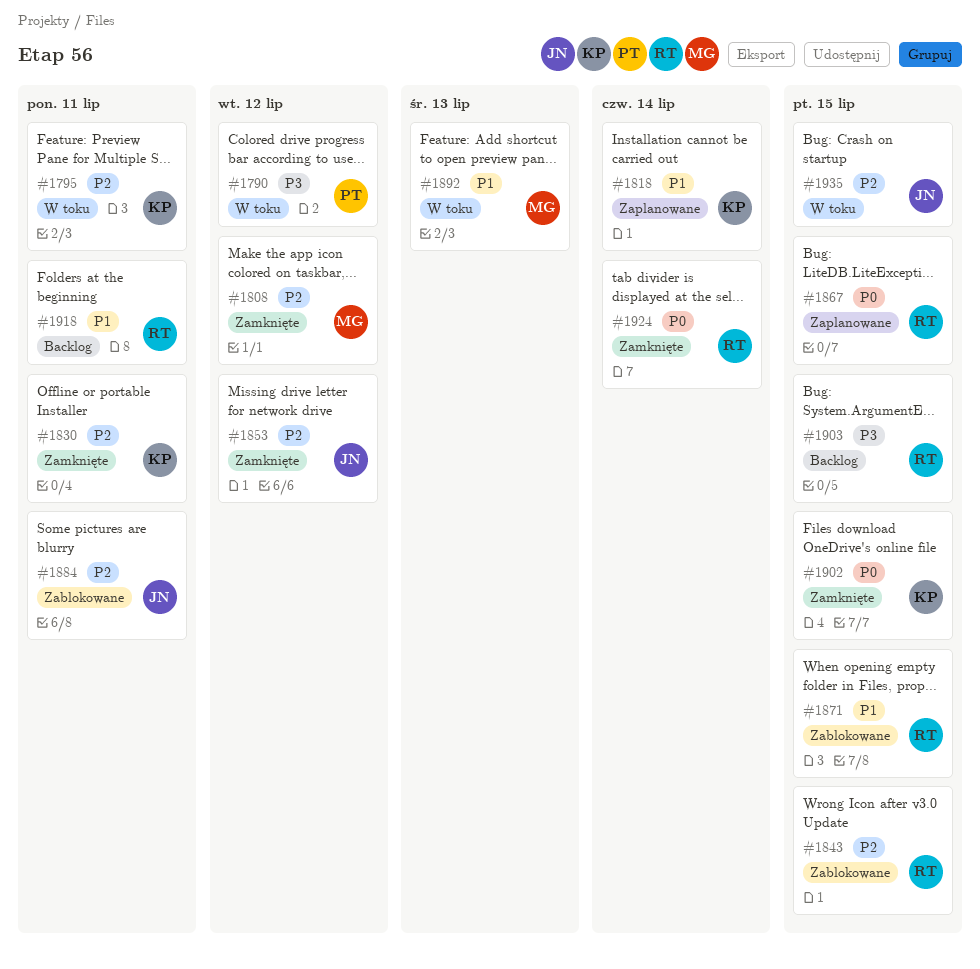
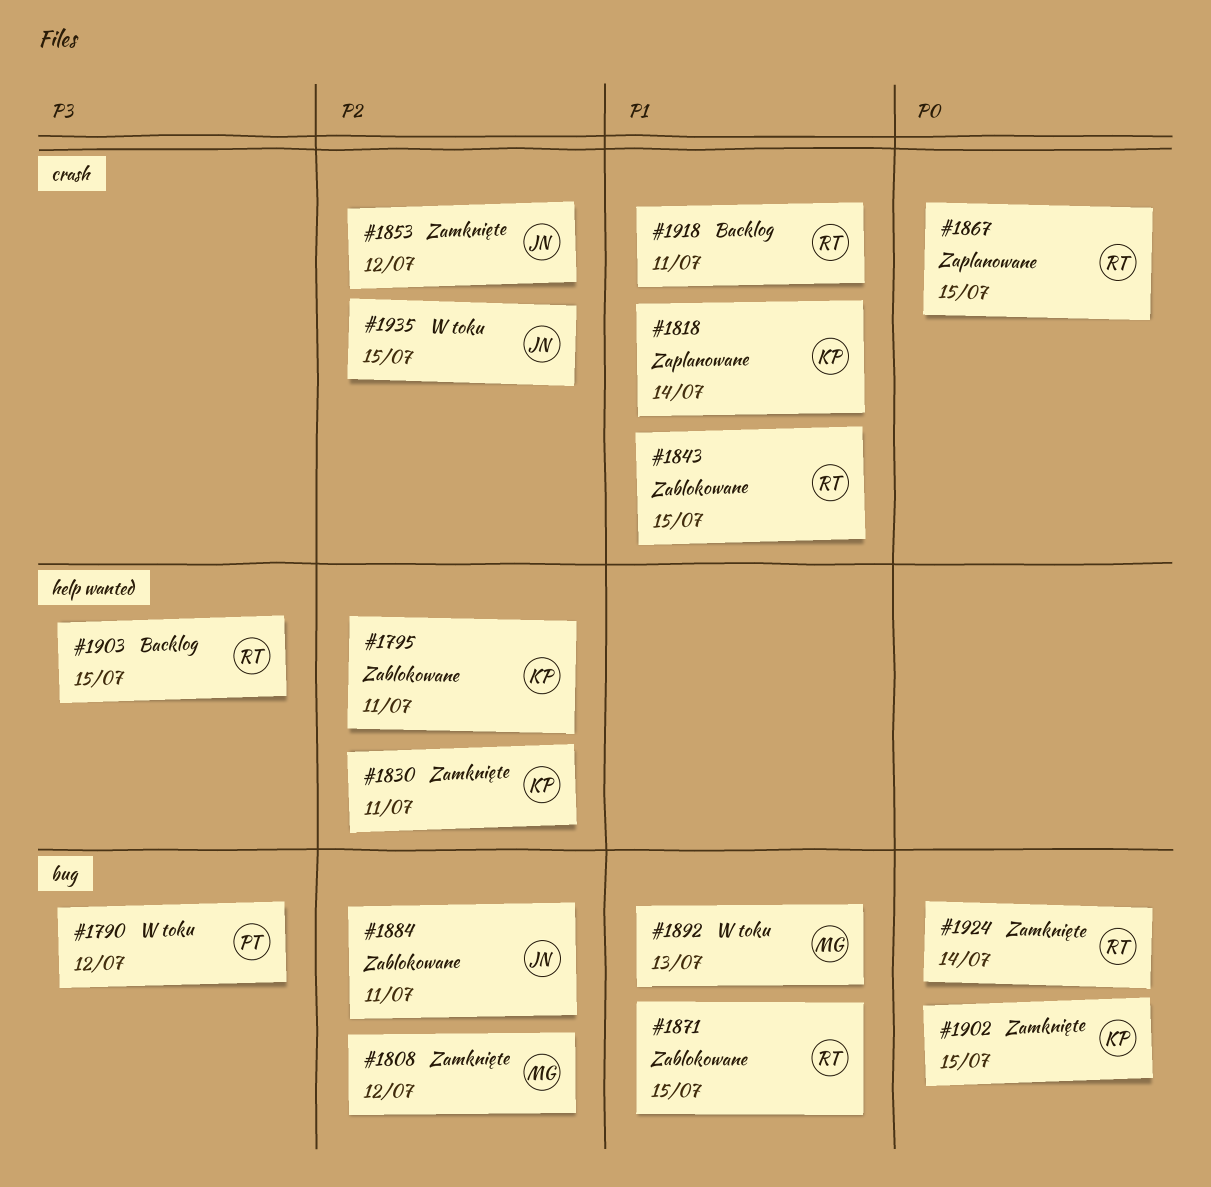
#1795, status: W toku -> Zablokowane
#1843, priority: P2 -> P1

